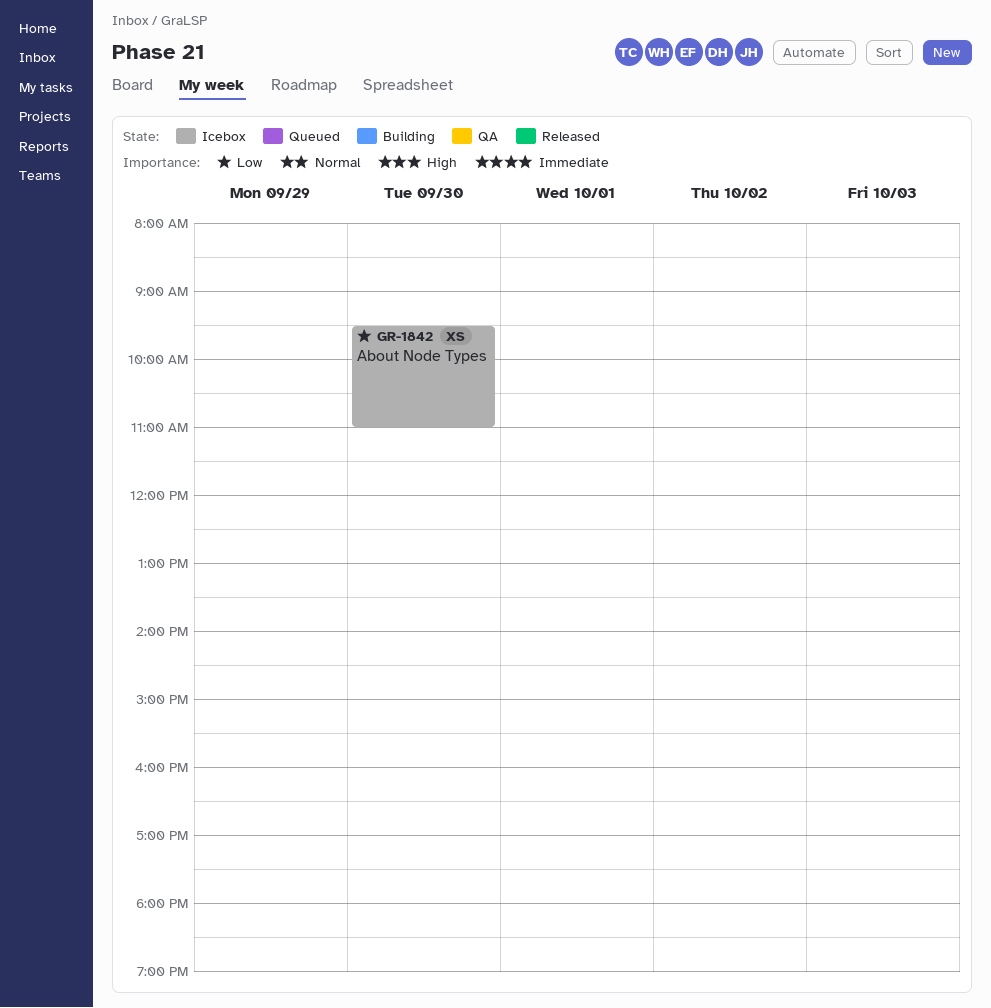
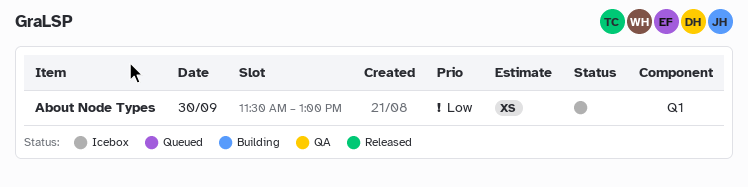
About Node Types, begins: 09:30 -> 11:30
About Node Types, ends: 11:00 -> 13:00

